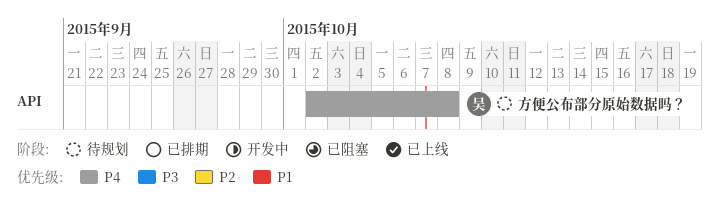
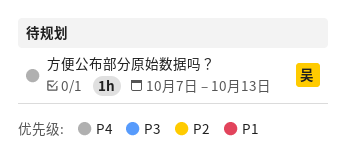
方便公布部分原始数据吗？, start: Oct 2 -> Oct 7
方便公布部分原始数据吗？, due: Oct 8 -> Oct 13

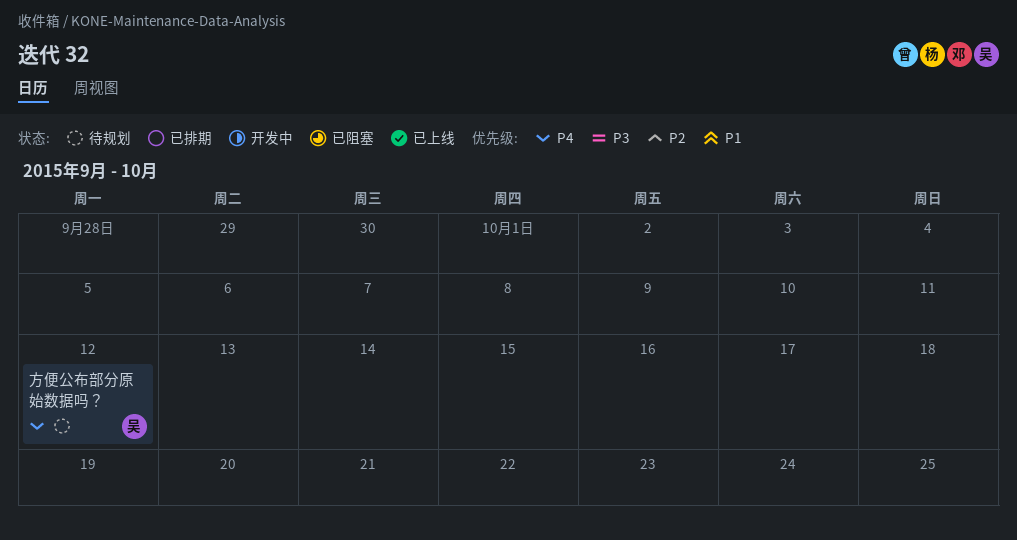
方便公布部分原始数据吗？, due: Oct 13 -> Oct 12

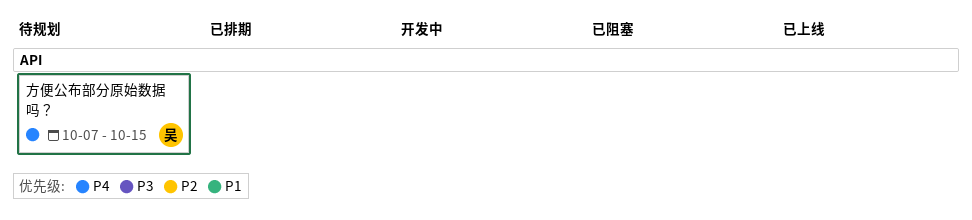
方便公布部分原始数据吗？, due: Oct 12 -> Oct 15

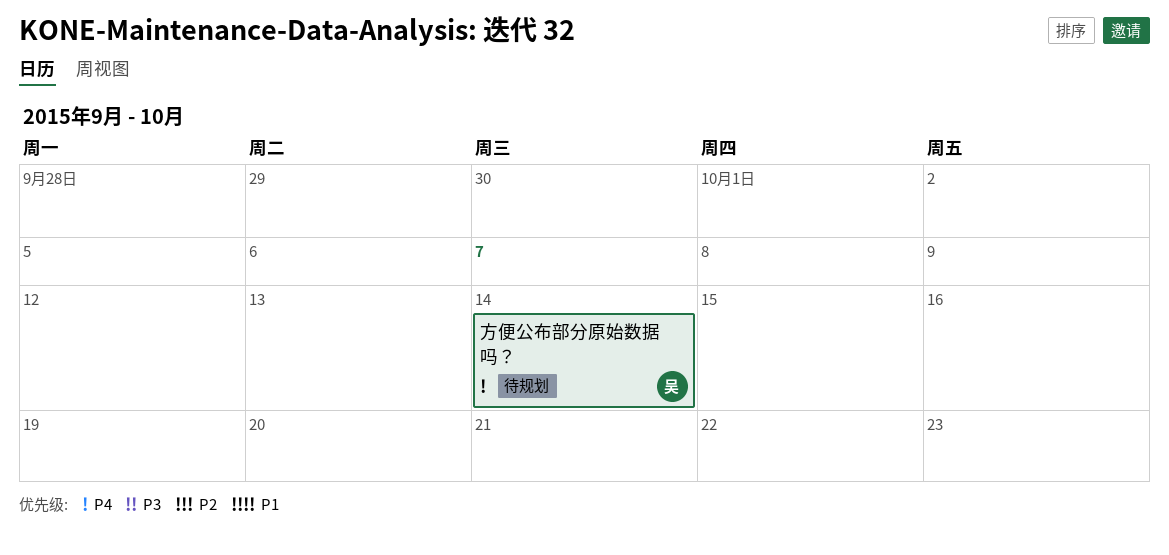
方便公布部分原始数据吗？, due: Oct 15 -> Oct 14

